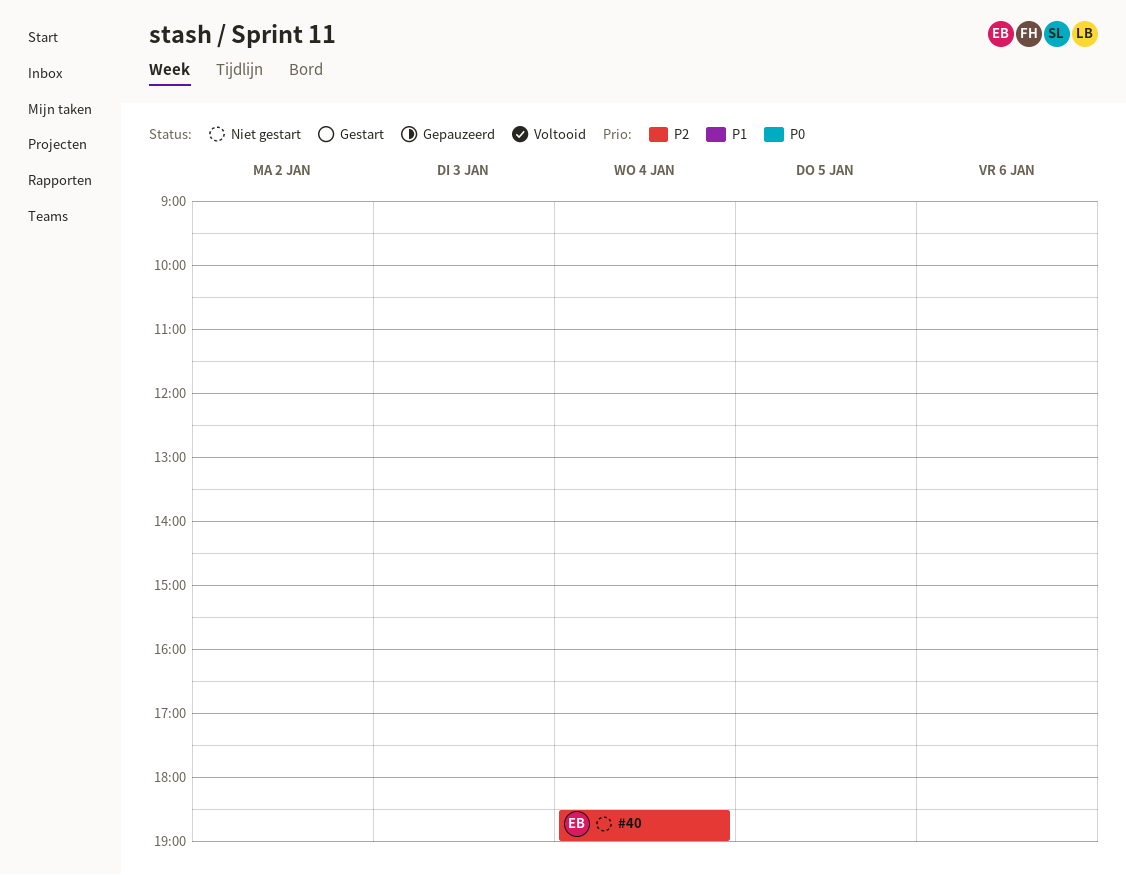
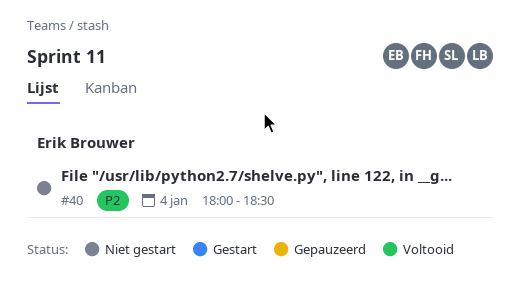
#40, begins: 18:30 -> 18:00
#40, ends: 19:00 -> 18:30

